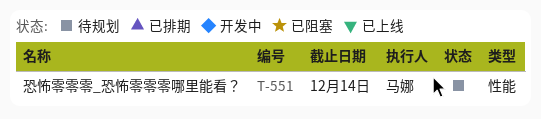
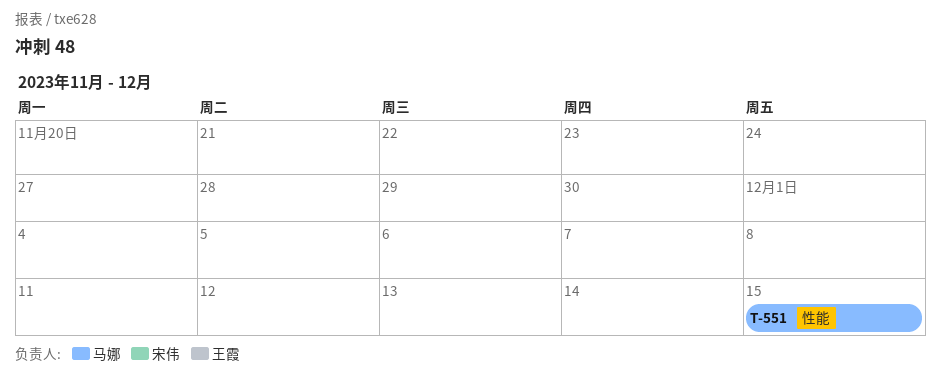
T-551, due: Dec 14 -> Dec 15

